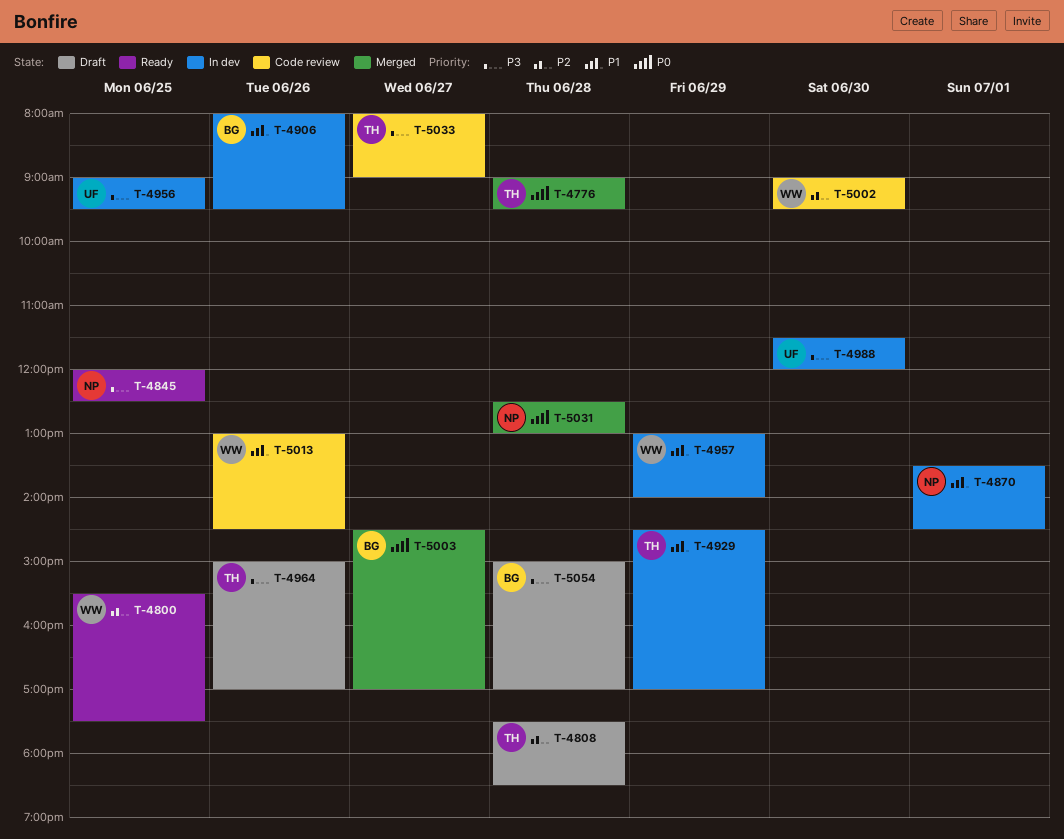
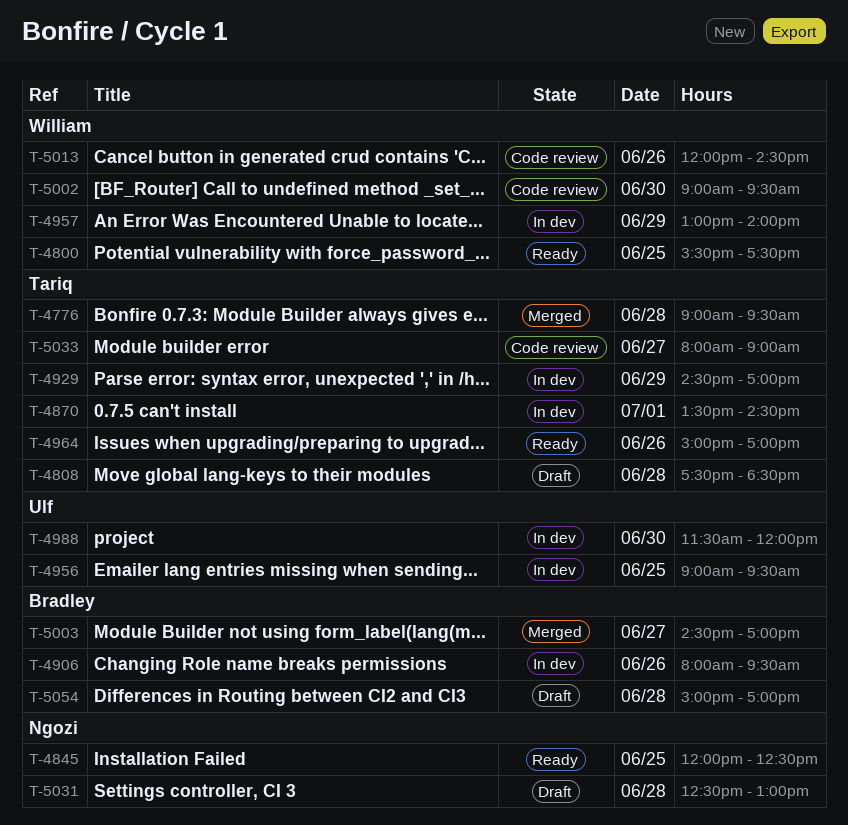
T-4870, owner: Ngozi -> Tariq
T-4964, status: Draft -> Ready
T-5013, begins: 13:00 -> 12:00
T-5031, status: Merged -> Draft

